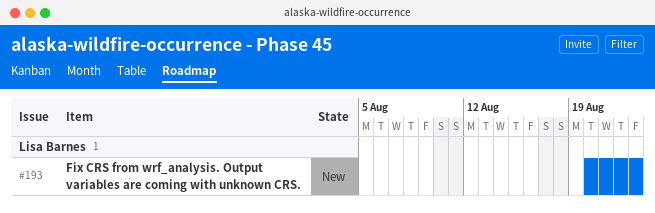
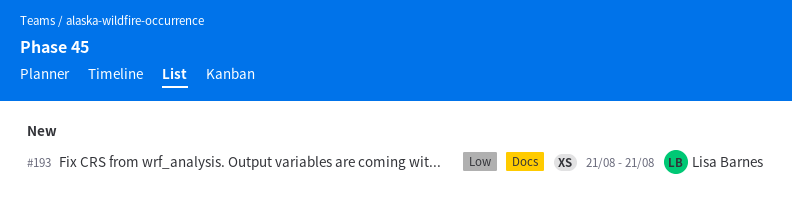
#193, start: Aug 20 -> Aug 21
#193, due: Aug 23 -> Aug 21

